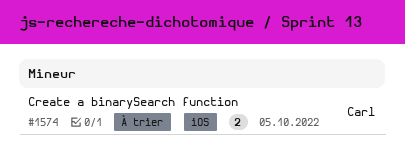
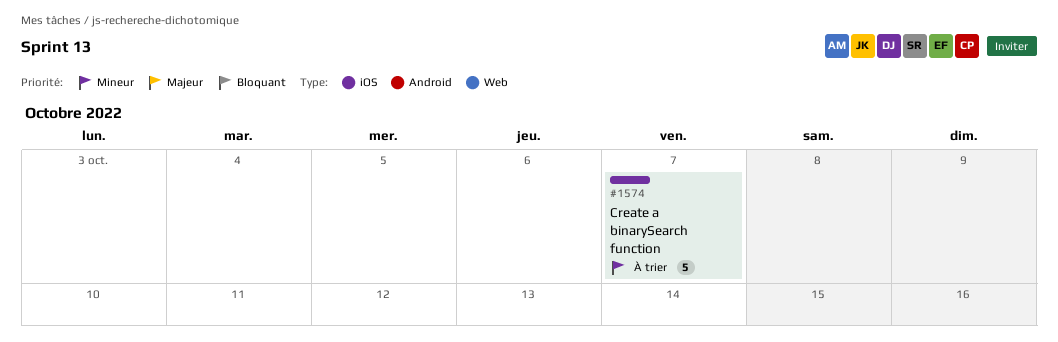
#1574, estimate: 2 -> 5
#1574, due: Oct 5 -> Oct 7

